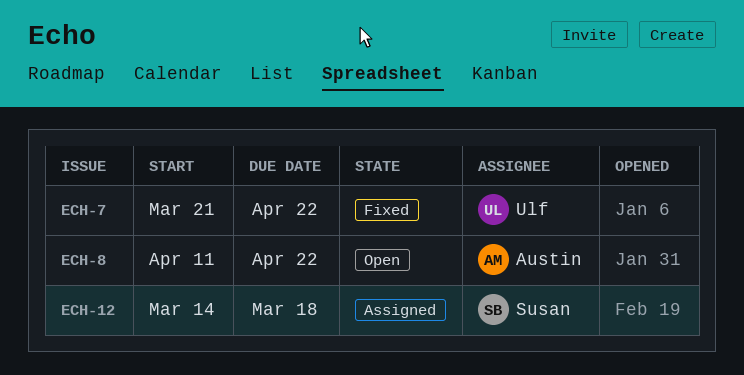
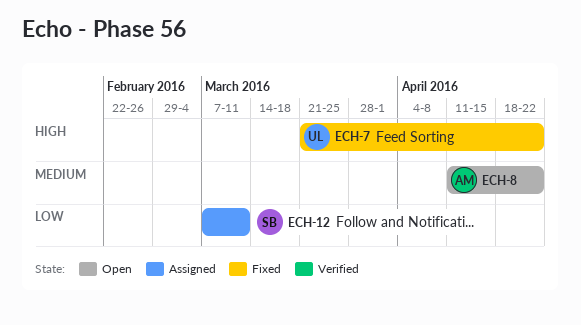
ECH-12, start: Mar 14 -> Mar 7
ECH-12, due: Mar 18 -> Mar 11

